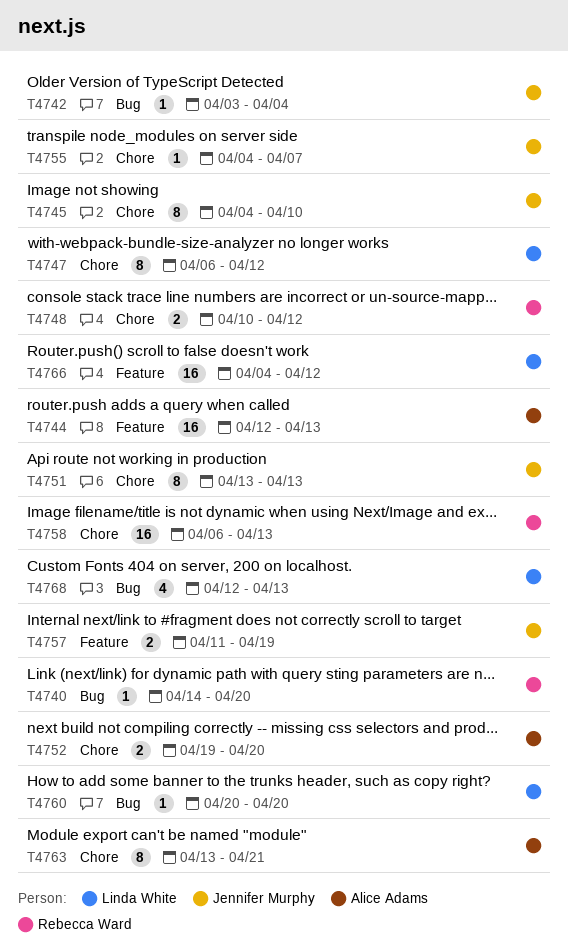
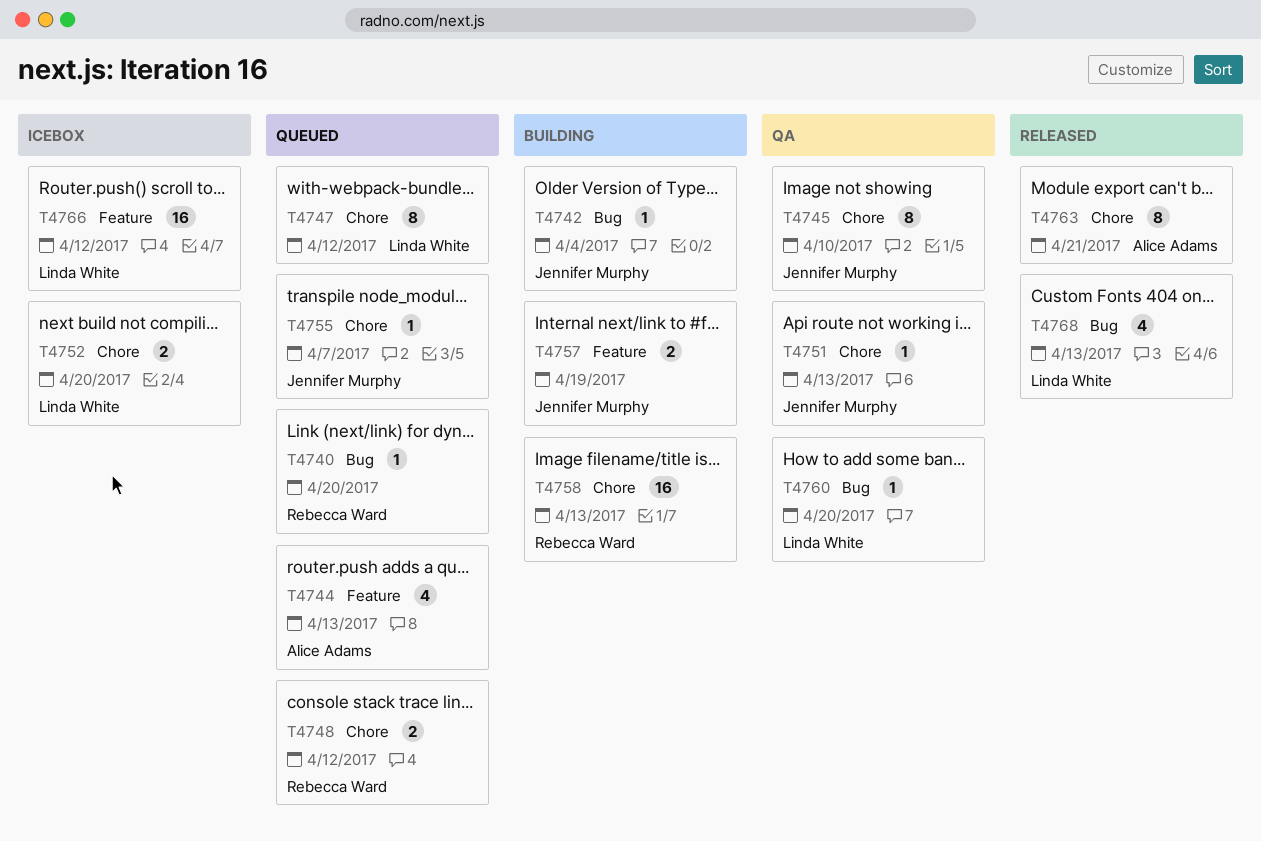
T4744, estimate: 16 -> 4
T4751, estimate: 8 -> 1
T4752, owner: Alice Adams -> Linda White

